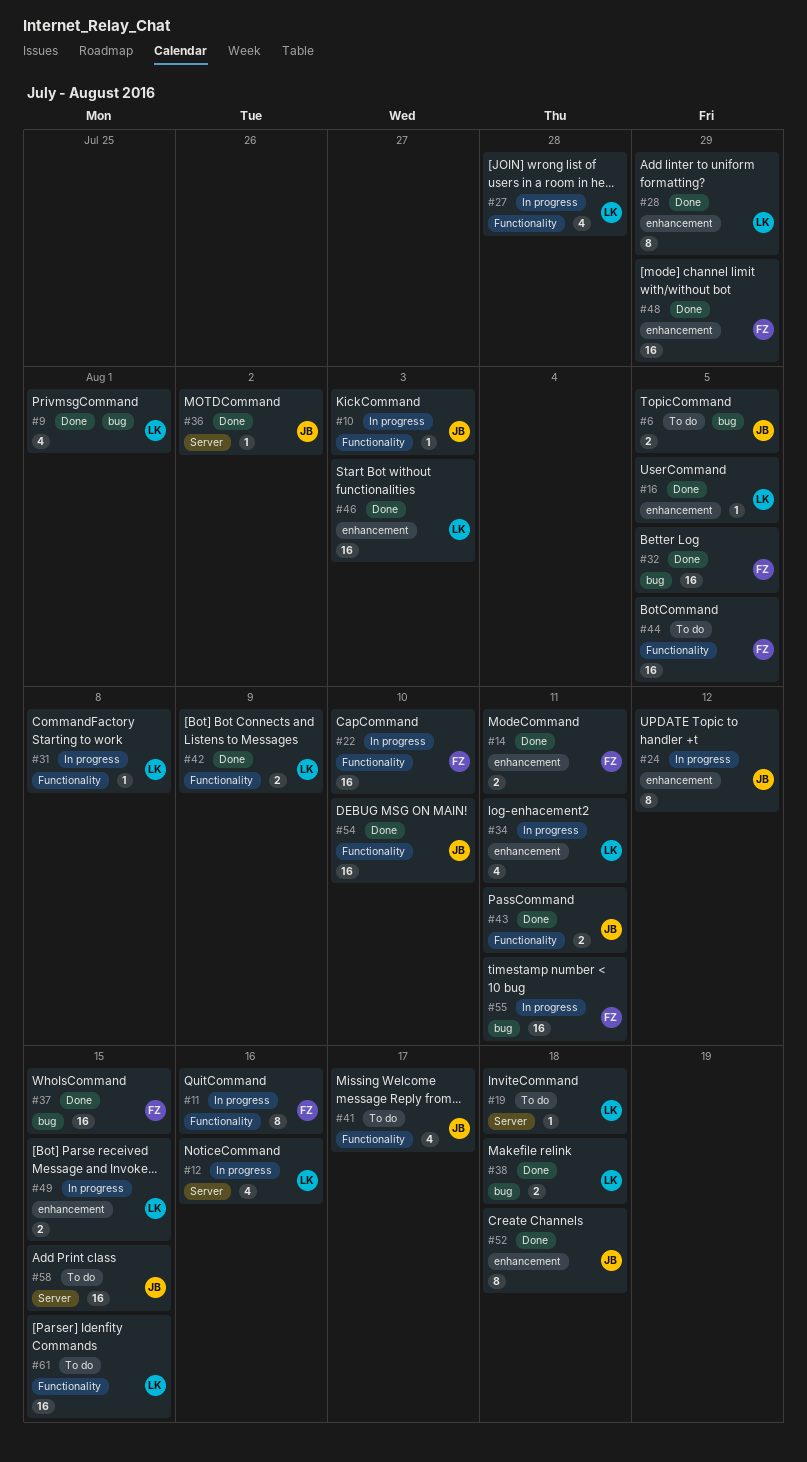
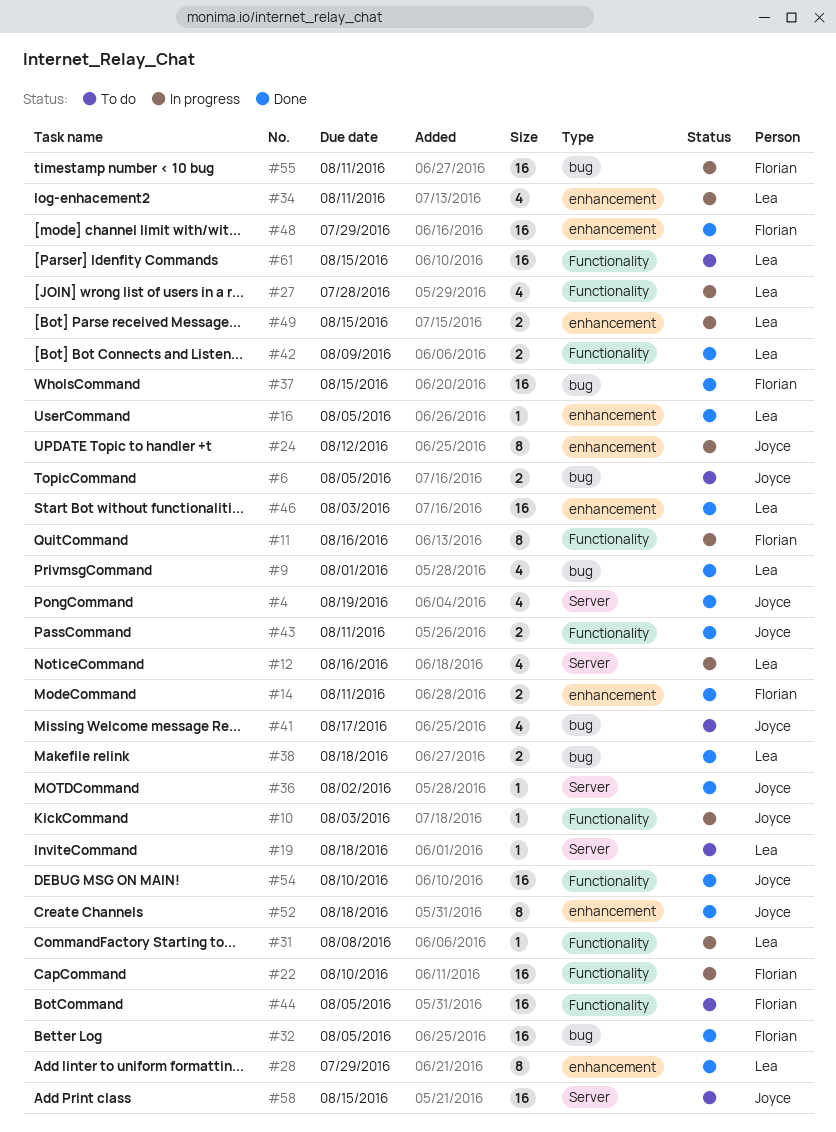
#4: none -> present
#41, label: Functionality -> bug

